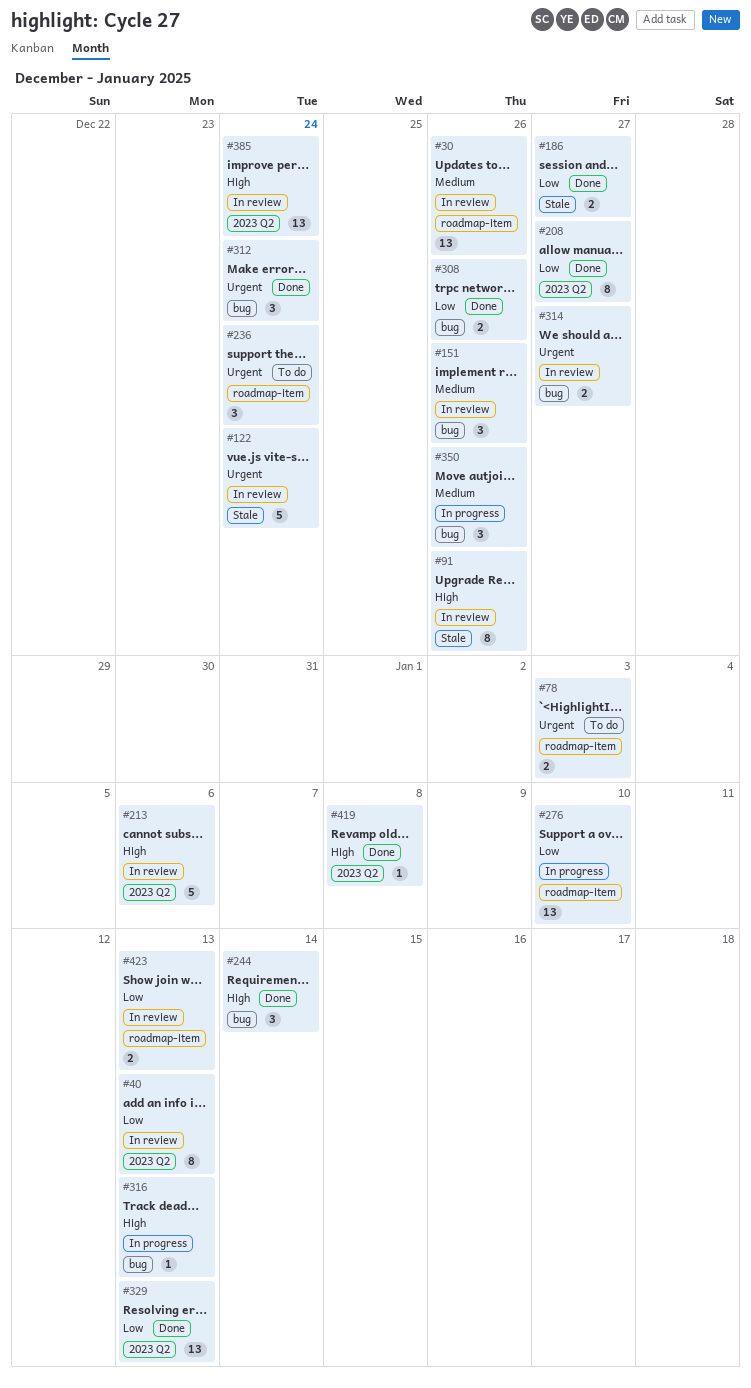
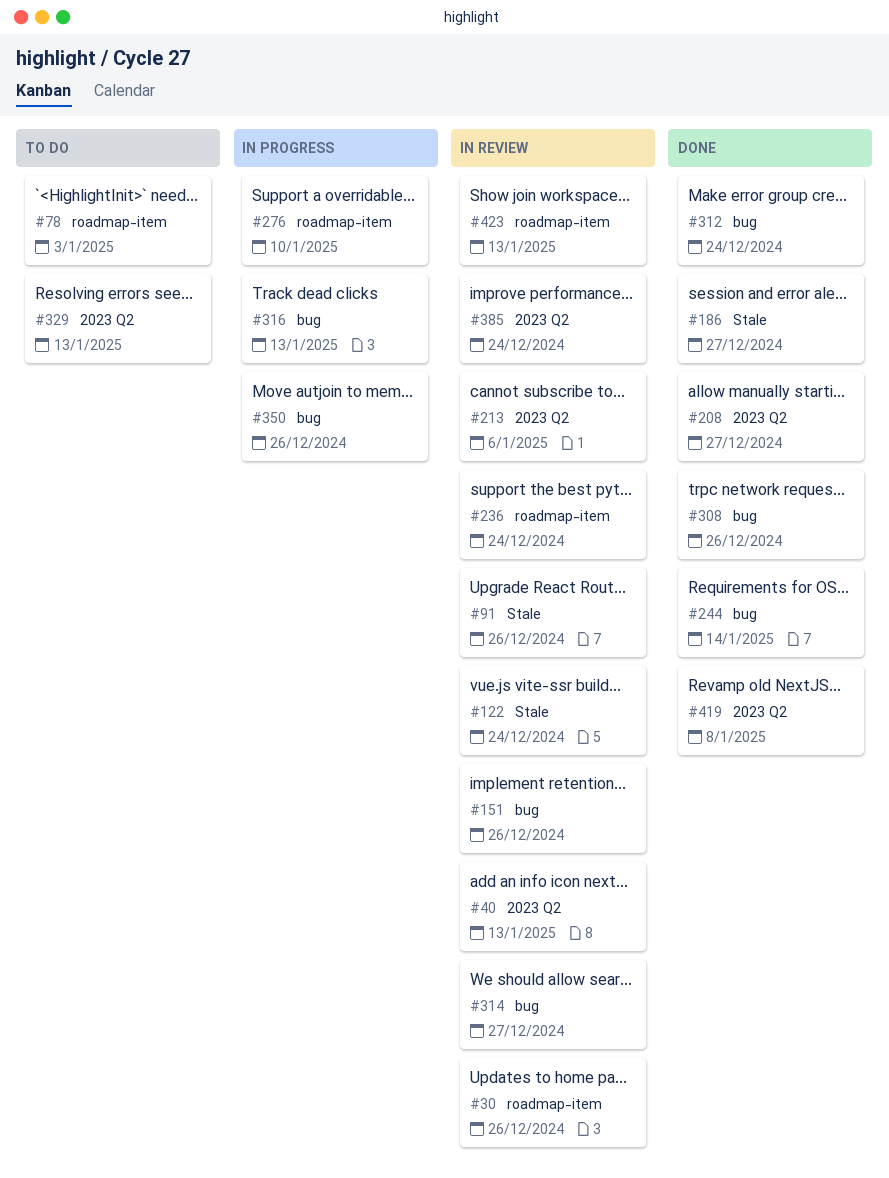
#236, status: To do -> In review
#329, status: Done -> To do

